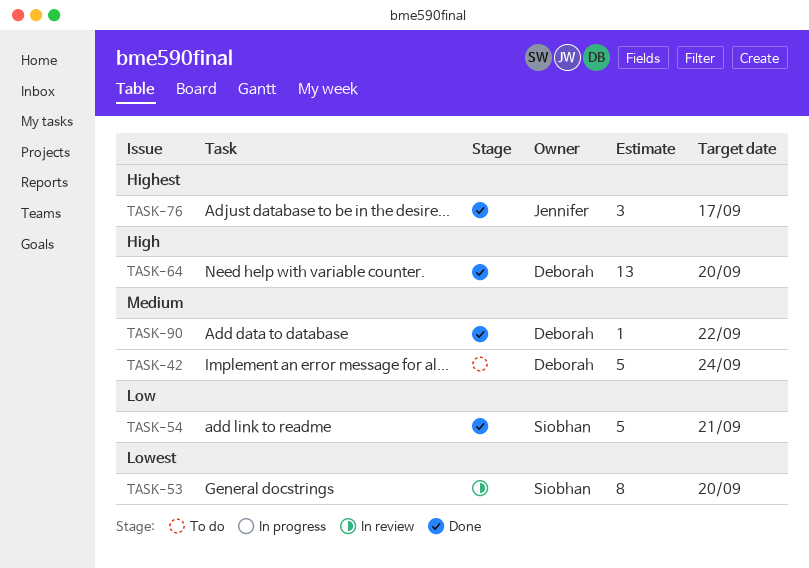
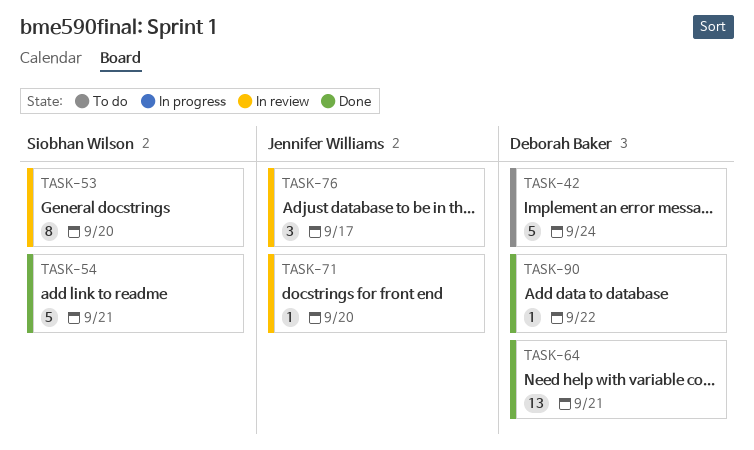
TASK-64, due: Sep 20 -> Sep 21
TASK-71: none -> present
TASK-76, status: Done -> In review

